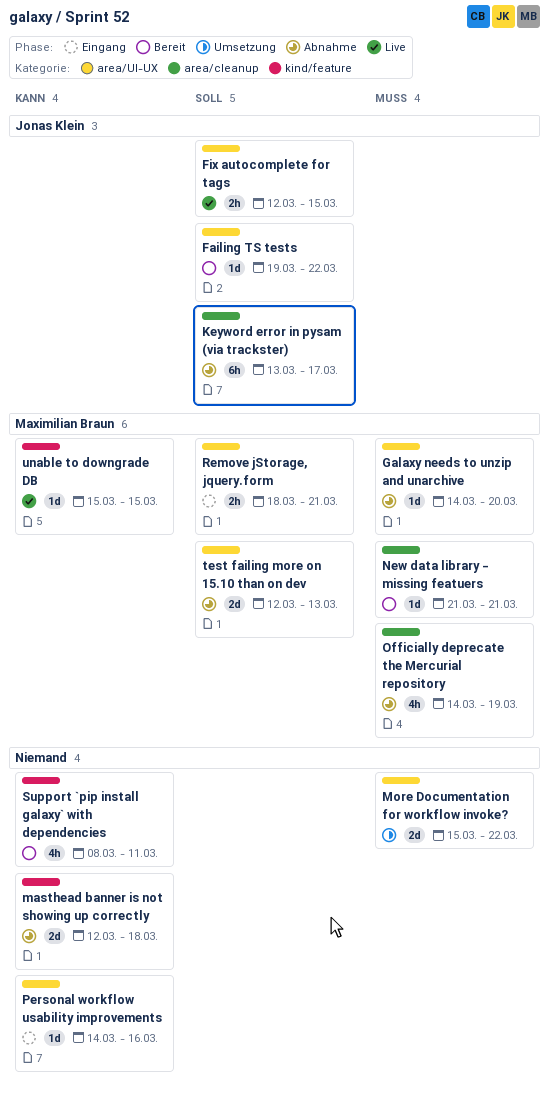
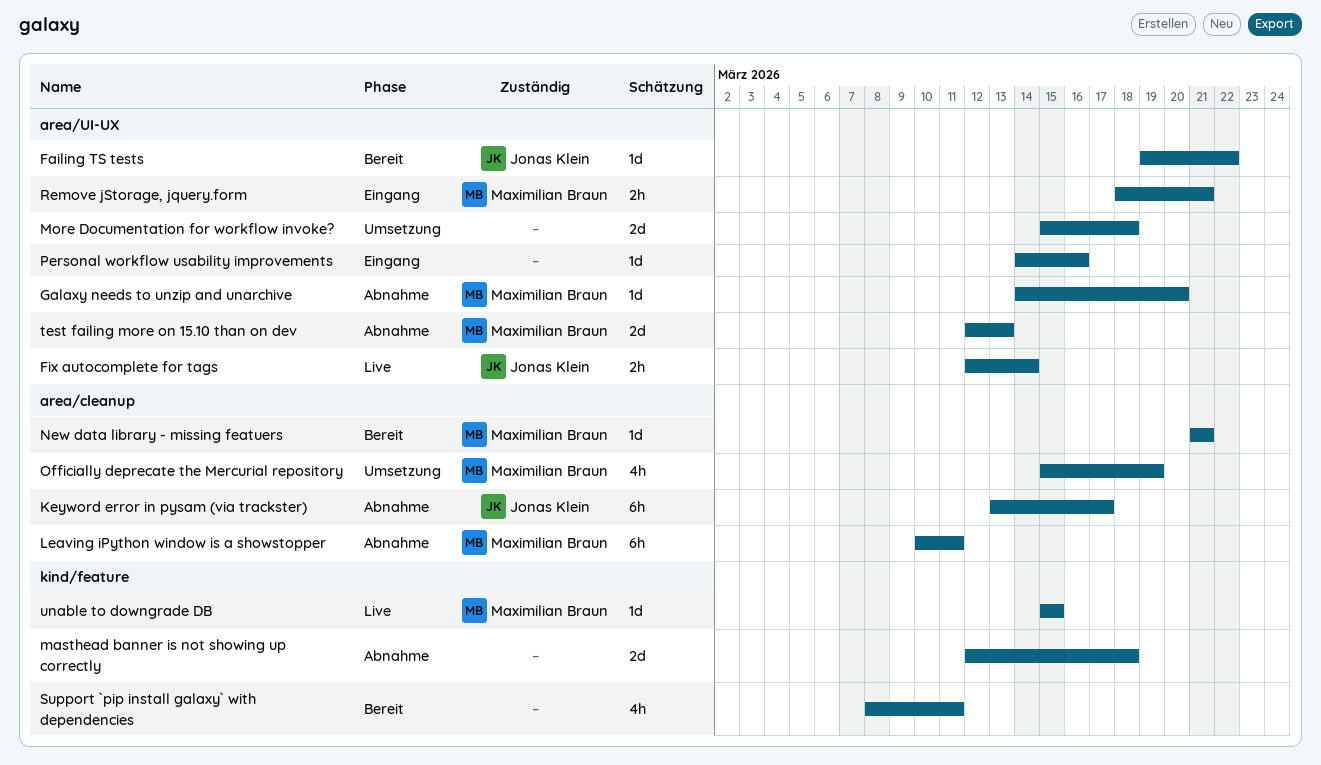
Fix autocomplete for tags, due: Mar 15 -> Mar 14
Leaving iPython window is a showstopper: none -> present
More Documentation for workflow invoke?, due: Mar 22 -> Mar 18
Officially deprecate the Mercurial repository, status: Abnahme -> Umsetzung
Officially deprecate the Mercurial repository, start: Mar 14 -> Mar 15

